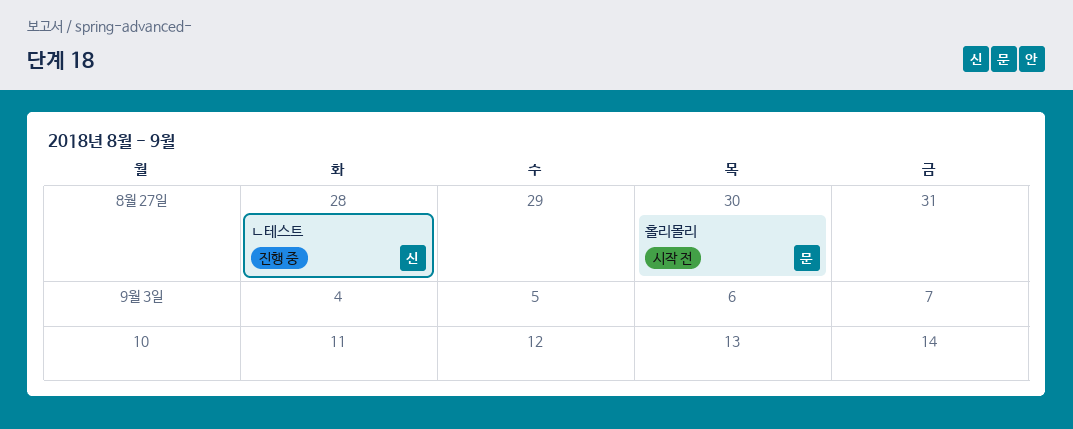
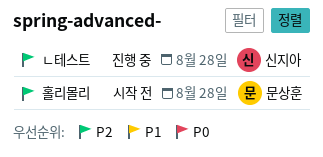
홀리몰리, due: Aug 30 -> Aug 28

